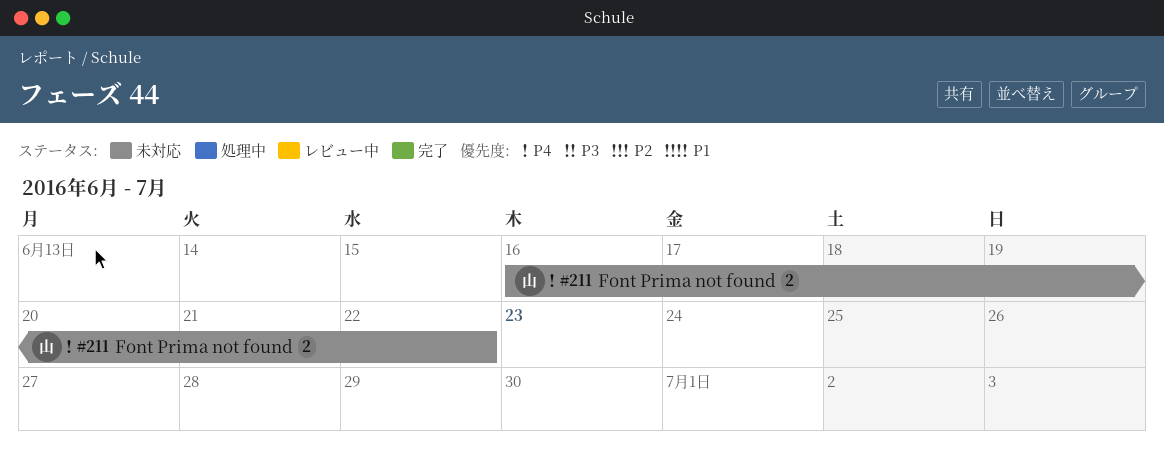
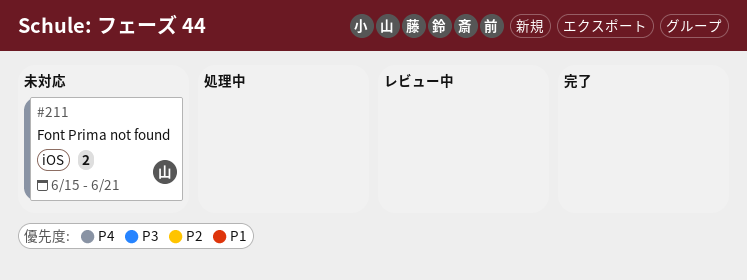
#211, start: Jun 16 -> Jun 15
#211, due: Jun 22 -> Jun 21

